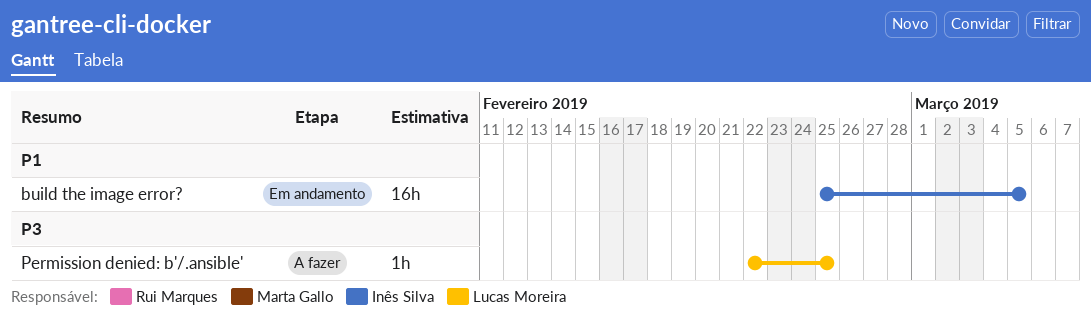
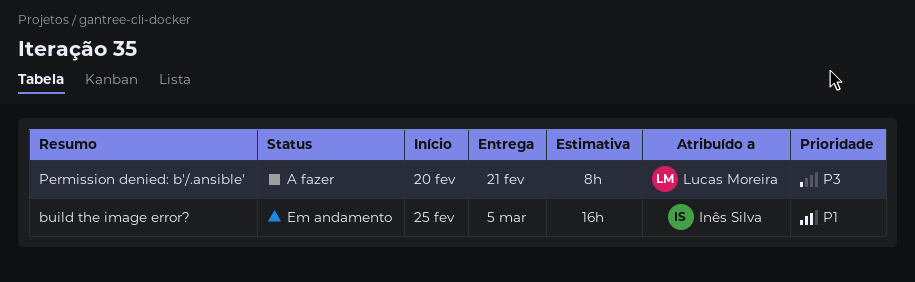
Permission denied: b'/.ansible', estimate: 1h -> 8h
Permission denied: b'/.ansible', start: Feb 22 -> Feb 20
Permission denied: b'/.ansible', due: Feb 25 -> Feb 21

